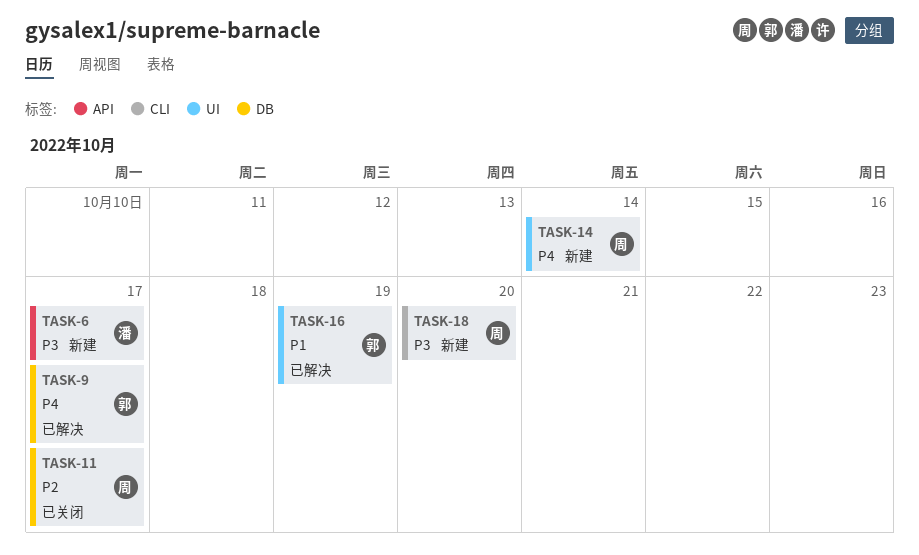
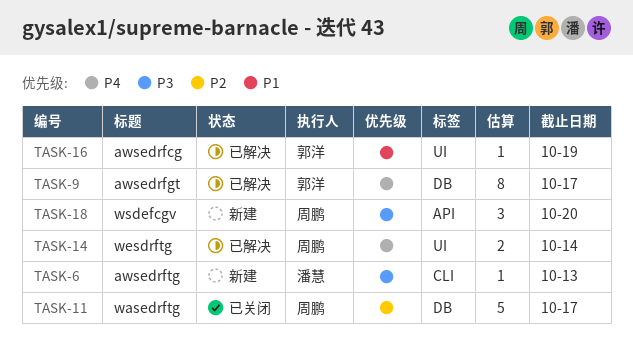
TASK-6, label: API -> CLI
TASK-6, due: Oct 17 -> Oct 13
TASK-14, status: 新建 -> 已解决
TASK-18, label: CLI -> API

